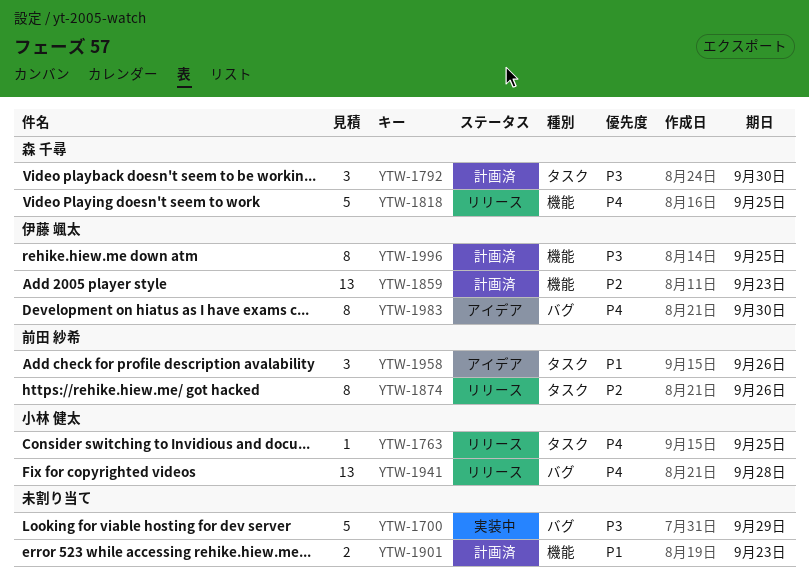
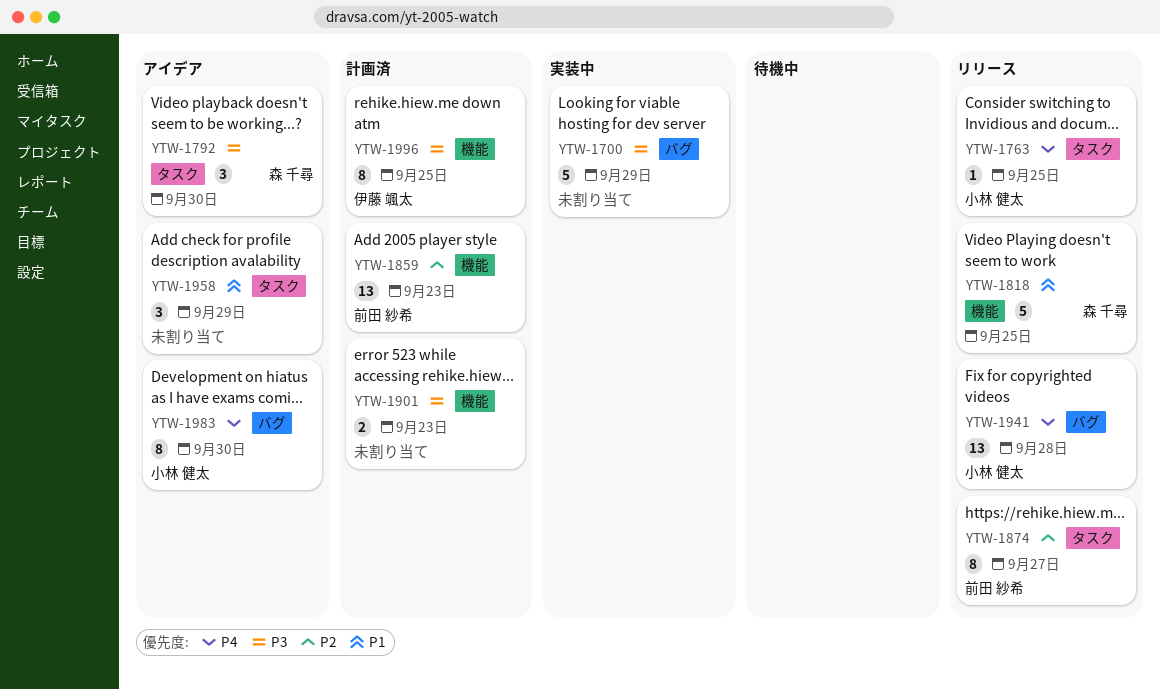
YTW-1792, status: 計画済 -> アイデア
YTW-1818, priority: P4 -> P1
YTW-1859, owner: 伊藤 颯太 -> 前田 紗希
YTW-1874, due: Sep 26 -> Sep 27
YTW-1901, priority: P1 -> P3
YTW-1958, owner: 前田 紗希 -> none
YTW-1958, due: Sep 26 -> Sep 29
YTW-1983, owner: 伊藤 颯太 -> 小林 健太

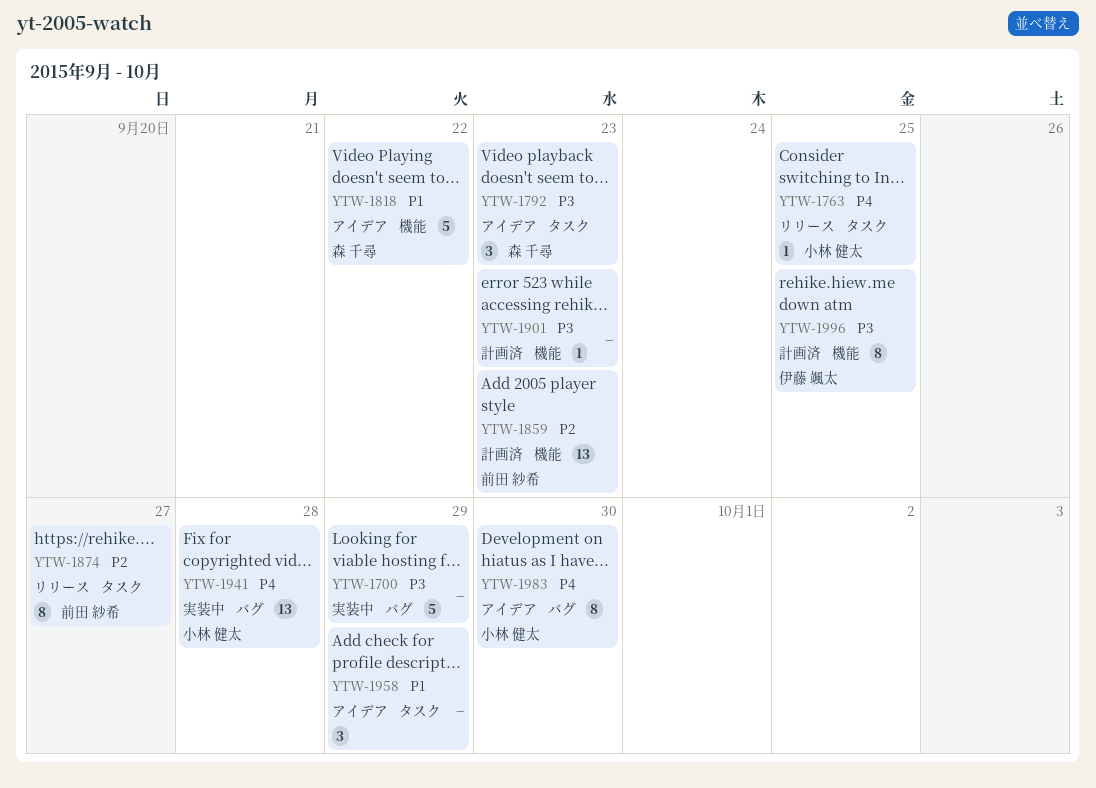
YTW-1792, due: Sep 30 -> Sep 23
YTW-1818, status: リリース -> アイデア
YTW-1818, due: Sep 25 -> Sep 22
YTW-1901, estimate: 2 -> 1
YTW-1941, status: リリース -> 実装中

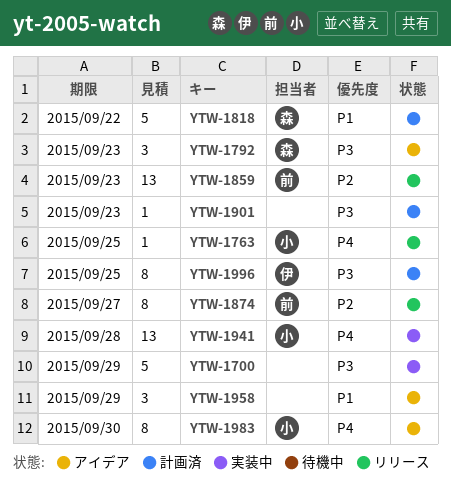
YTW-1818, status: アイデア -> 計画済
YTW-1859, status: 計画済 -> リリース

